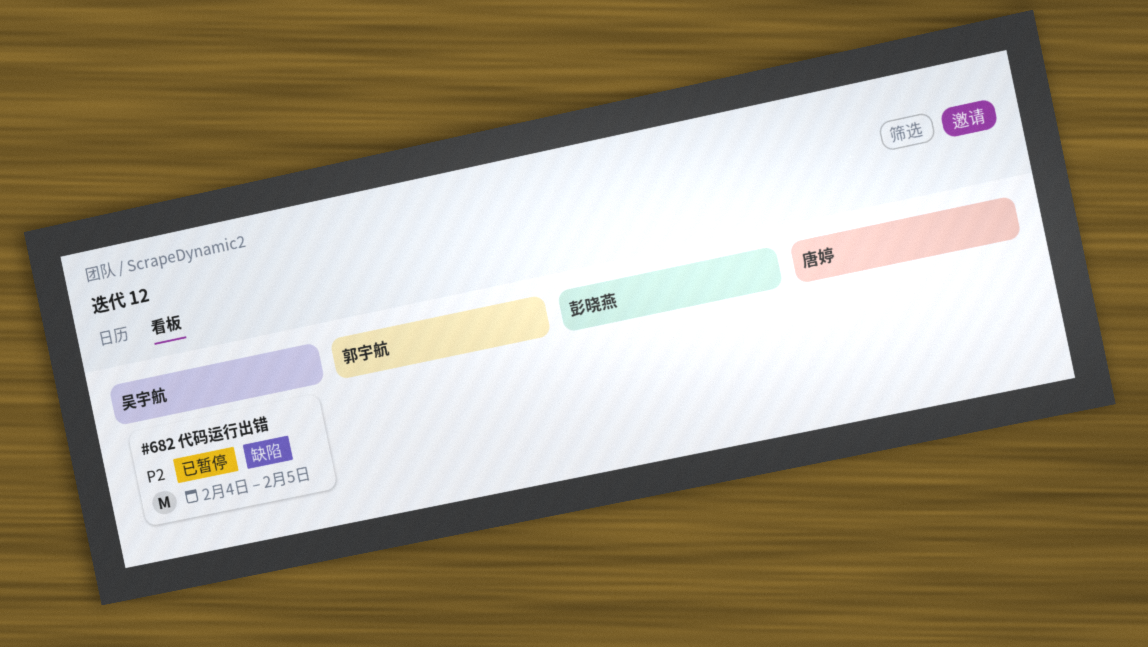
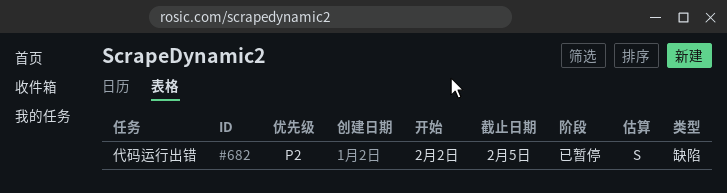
#682, estimate: M -> S
#682, start: Feb 4 -> Feb 2

